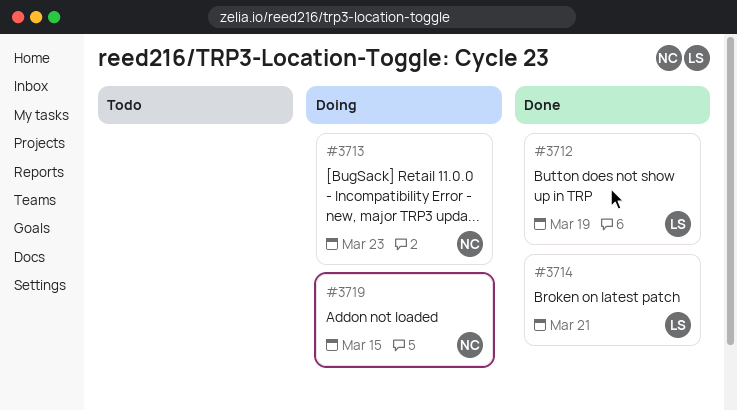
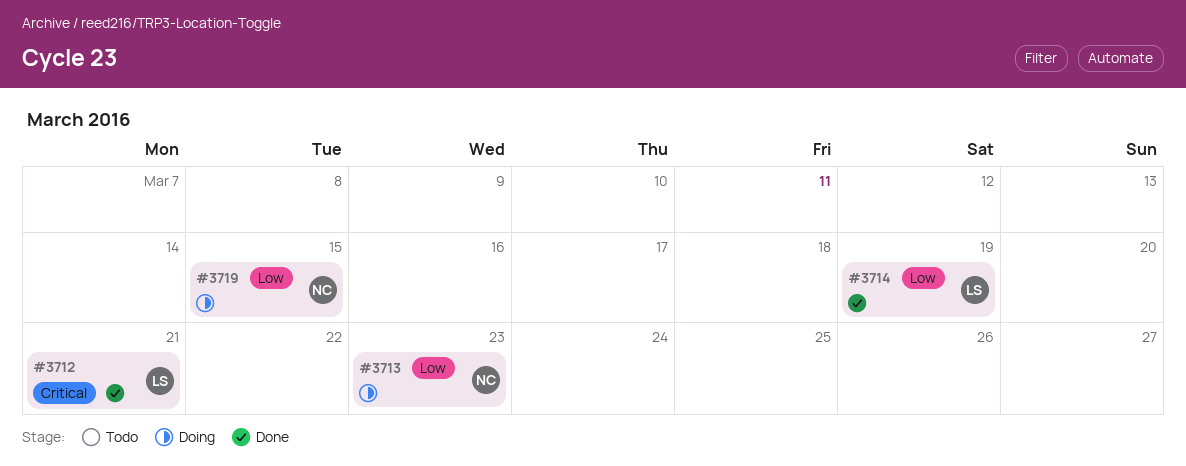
#3712, due: Mar 19 -> Mar 21
#3714, due: Mar 21 -> Mar 19

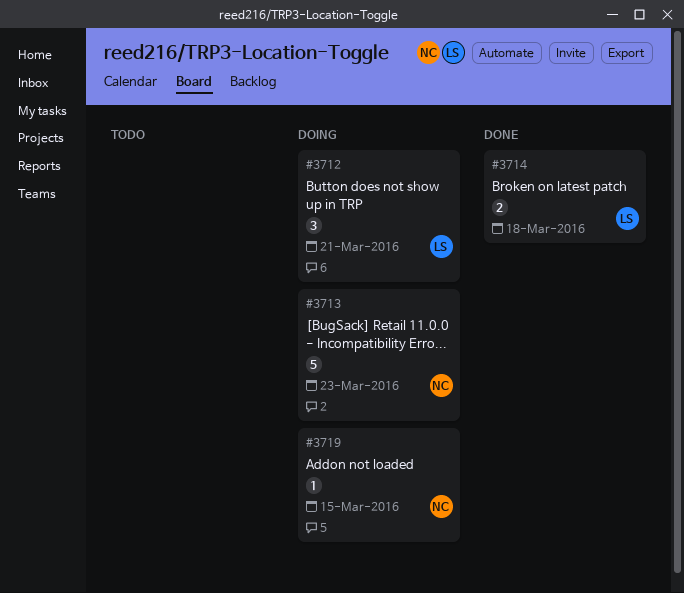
#3712, status: Done -> Doing
#3714, due: Mar 19 -> Mar 18

